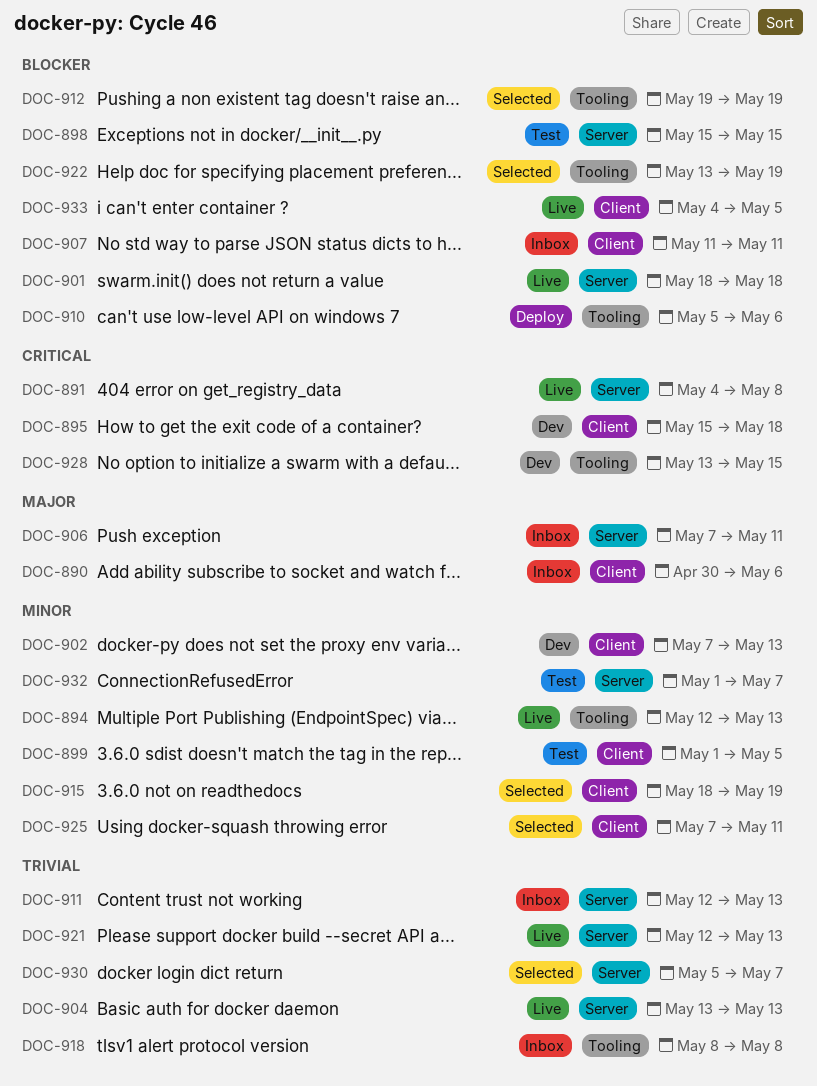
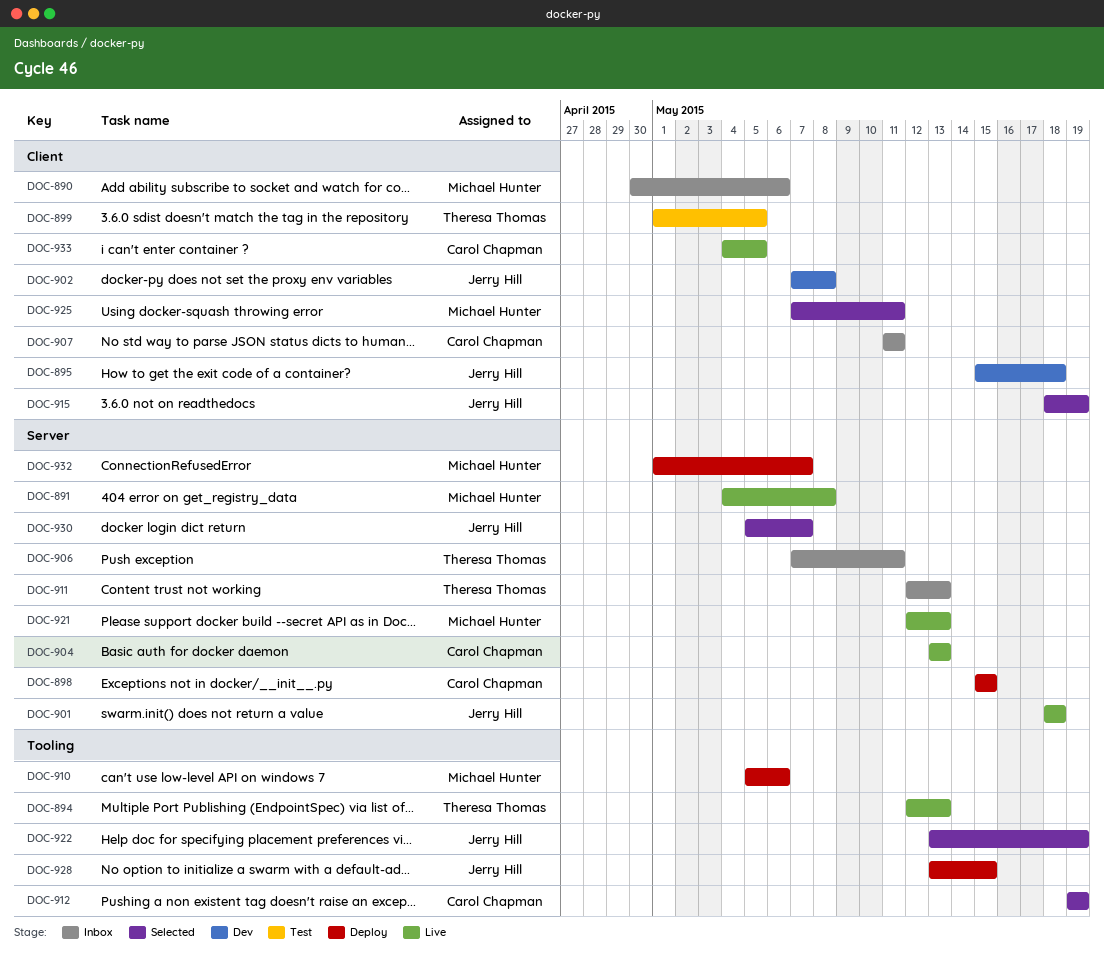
DOC-898, status: Test -> Deploy
DOC-902, due: May 13 -> May 8
DOC-918: present -> none
DOC-928, status: Dev -> Deploy
DOC-932, status: Test -> Deploy

